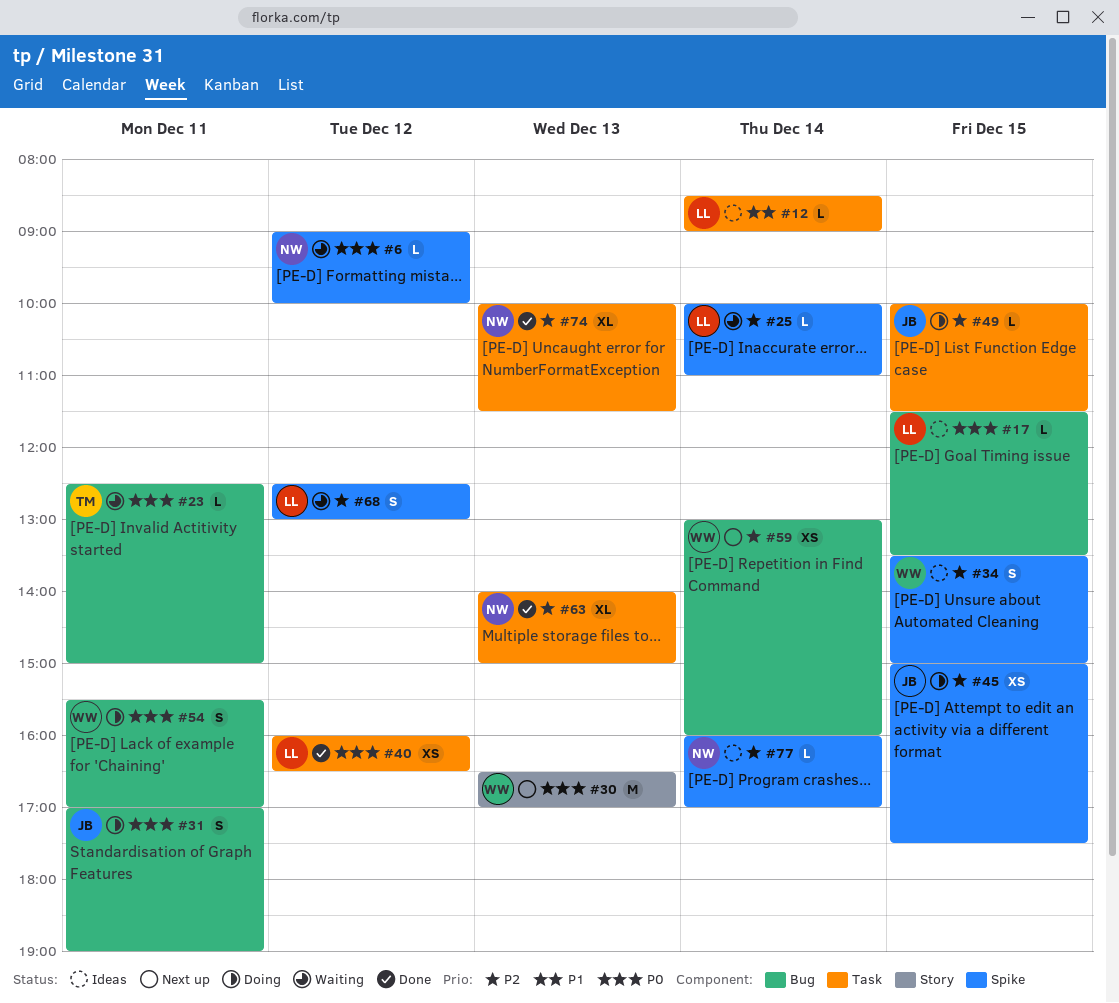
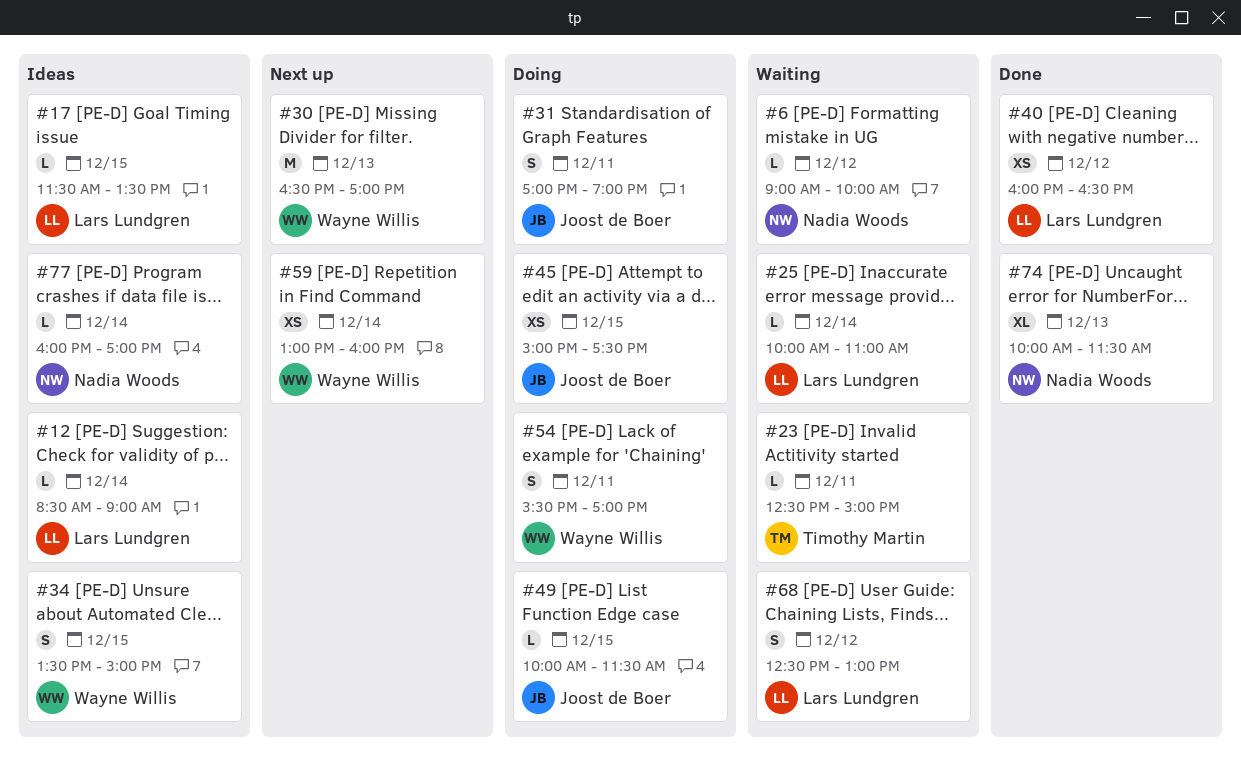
#63: present -> none

